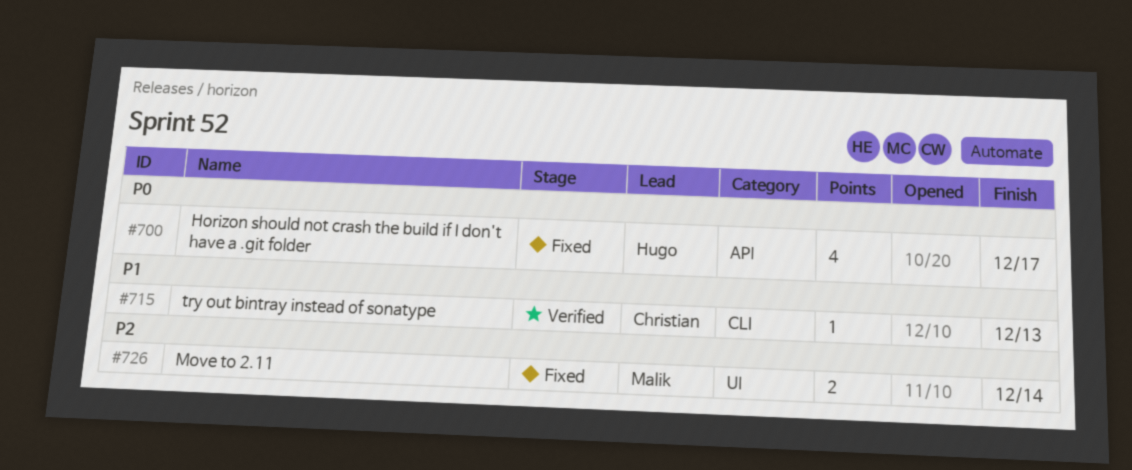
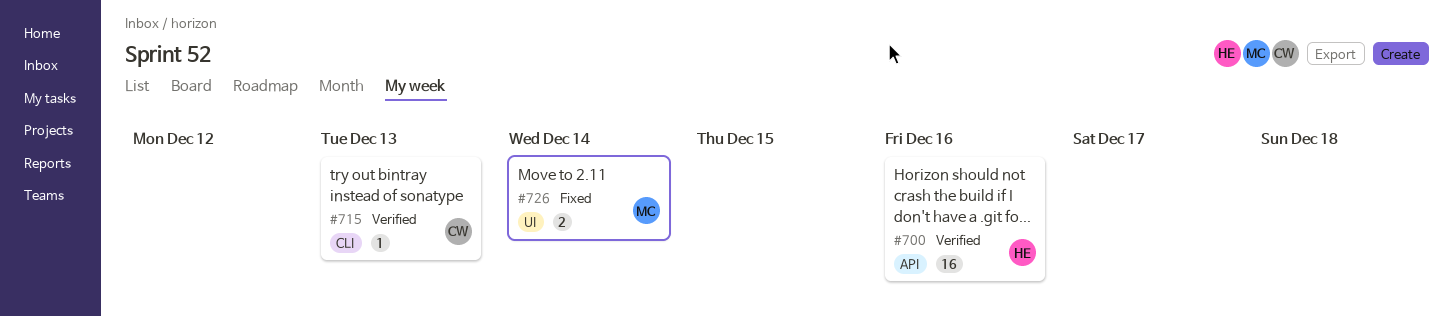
#700, status: Fixed -> Verified
#700, estimate: 4 -> 16
#700, due: Dec 17 -> Dec 16

